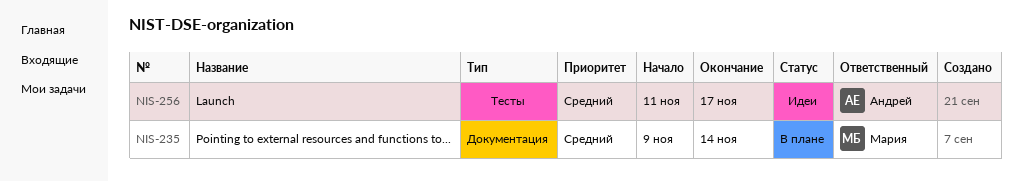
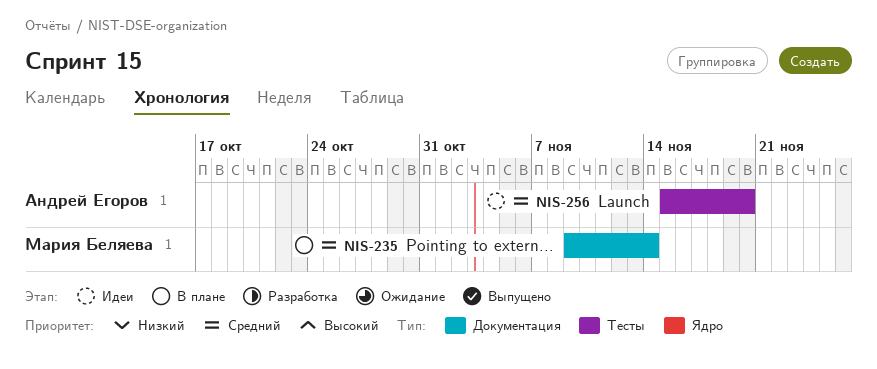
NIS-256, start: Nov 11 -> Nov 15
NIS-256, due: Nov 17 -> Nov 20

